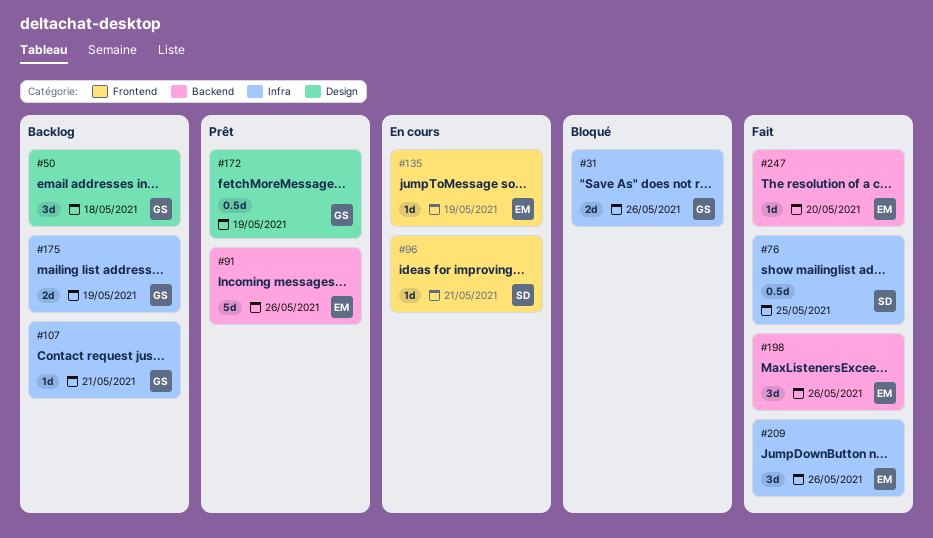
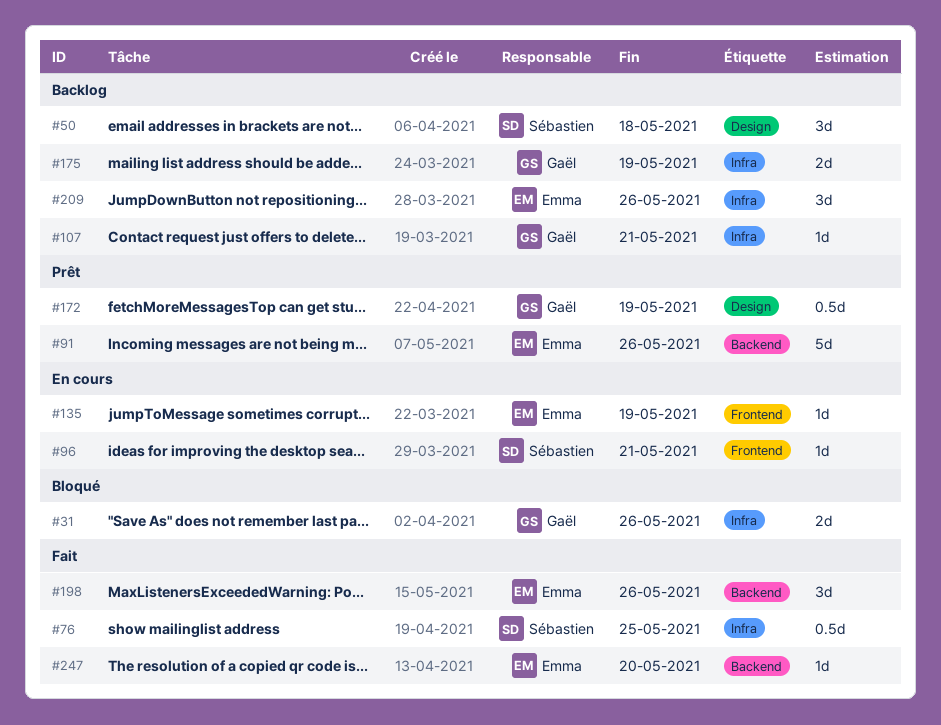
#50, owner: Gaël -> Sébastien
#209, status: Fait -> Backlog

